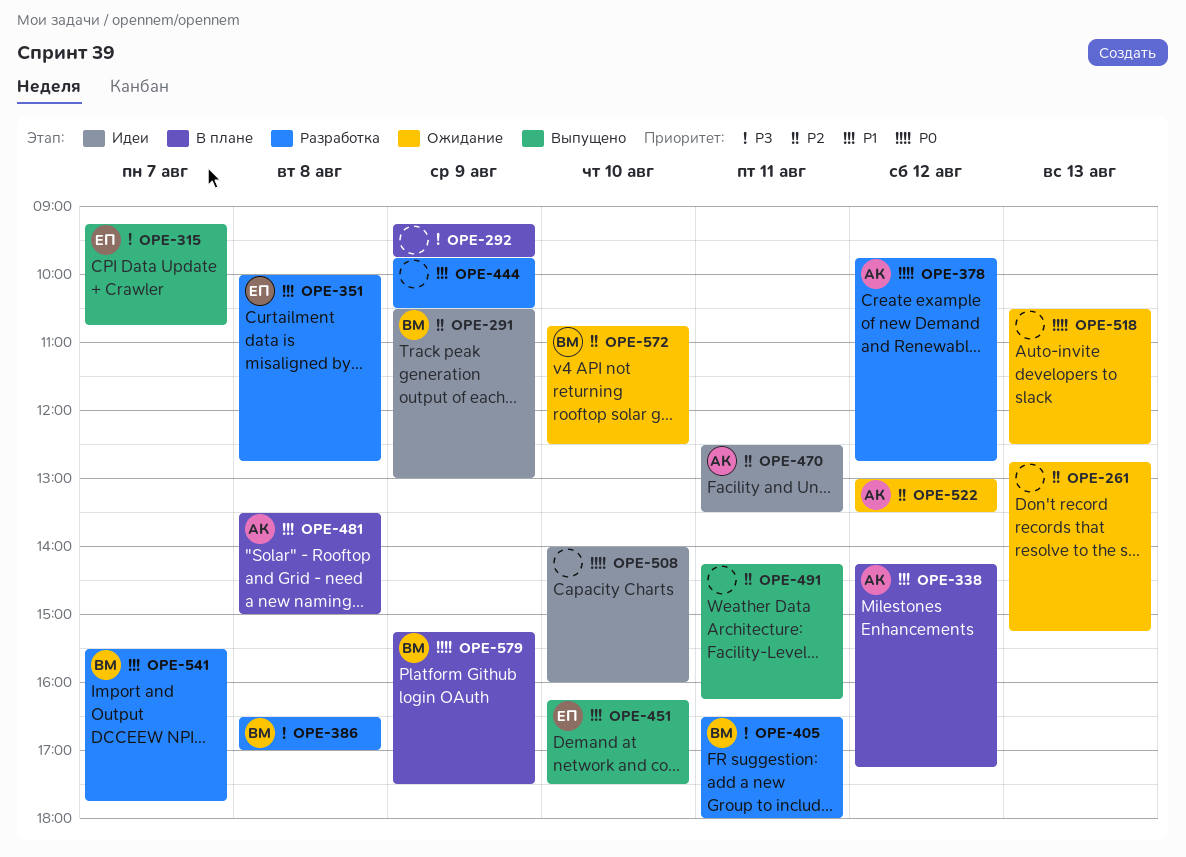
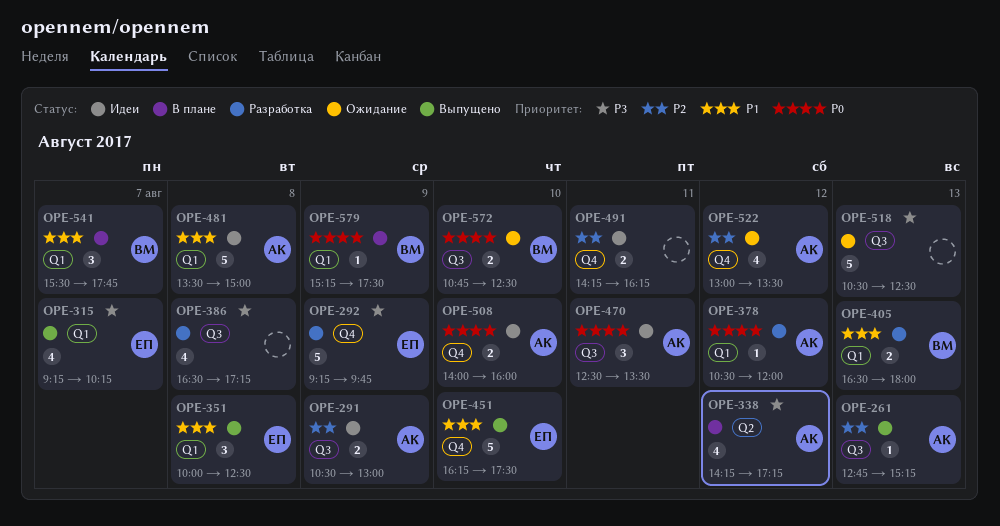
OPE-261, status: Ожидание -> Выпущено
OPE-261, owner: none -> АК
OPE-291, owner: ВМ -> АК
OPE-292, status: В плане -> Разработка
OPE-292, owner: none -> ЕП
OPE-315, ends: 10:45 -> 10:15
OPE-338, priority: P1 -> P3
OPE-351, status: Разработка -> Выпущено
OPE-351, ends: 12:45 -> 12:30
OPE-378, begins: 09:45 -> 10:30
OPE-378, ends: 12:45 -> 12:00
OPE-386, owner: ВМ -> none
OPE-386, ends: 17:00 -> 17:15
OPE-405, priority: P3 -> P1
OPE-405, day: Aug 11 -> Aug 13
OPE-444: present -> none
OPE-470, priority: P2 -> P0
OPE-481, status: В плане -> Идеи
OPE-491, status: Выпущено -> Идеи
OPE-508, owner: none -> АК
OPE-518, priority: P0 -> P3
OPE-541, status: Разработка -> В плане
OPE-572, priority: P2 -> P0

